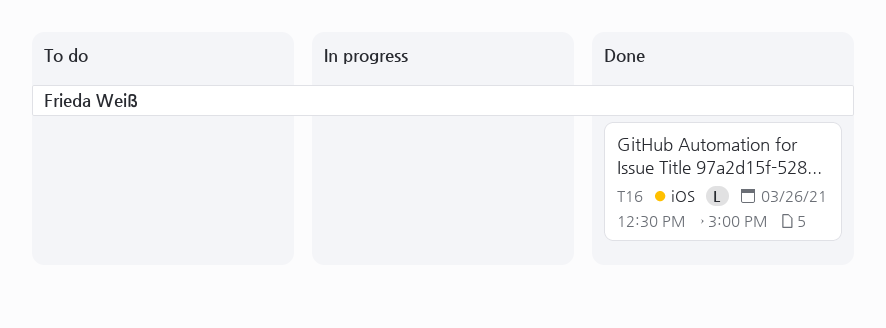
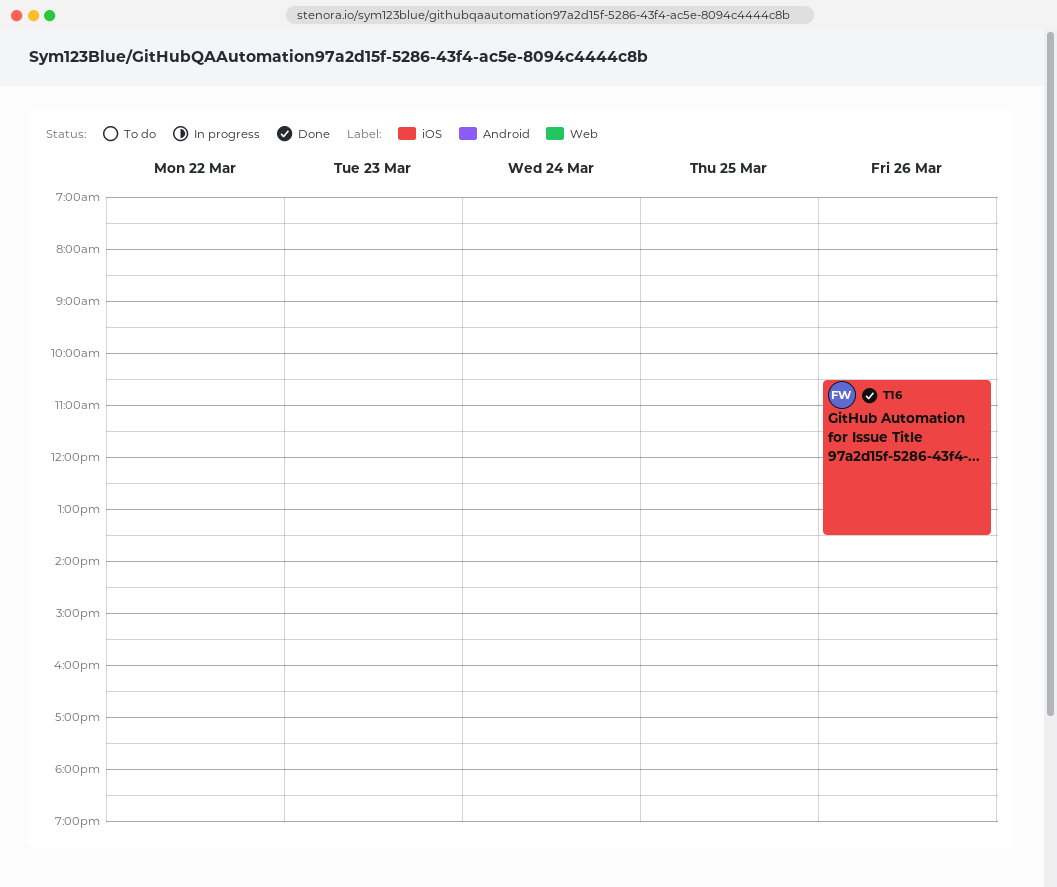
T16, begins: 12:30 -> 10:30
T16, ends: 15:00 -> 13:30

